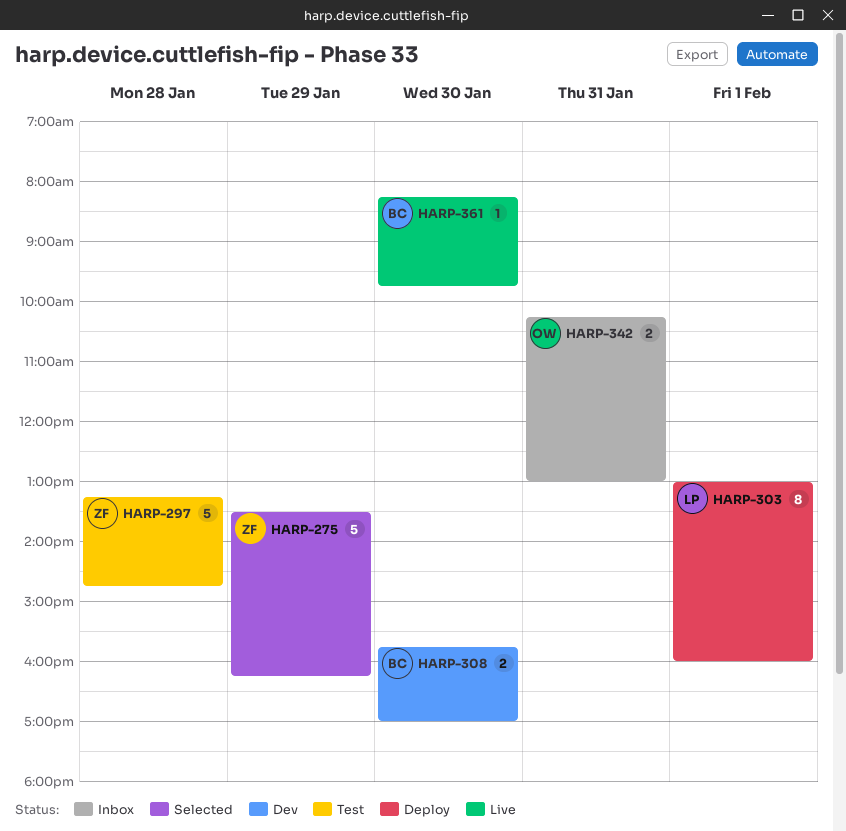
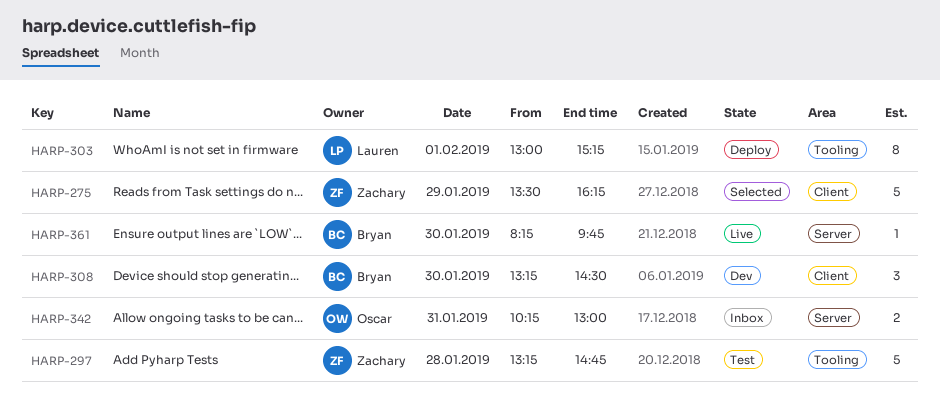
HARP-303, ends: 16:00 -> 15:15
HARP-308, estimate: 2 -> 3
HARP-308, begins: 15:45 -> 13:15
HARP-308, ends: 17:00 -> 14:30

